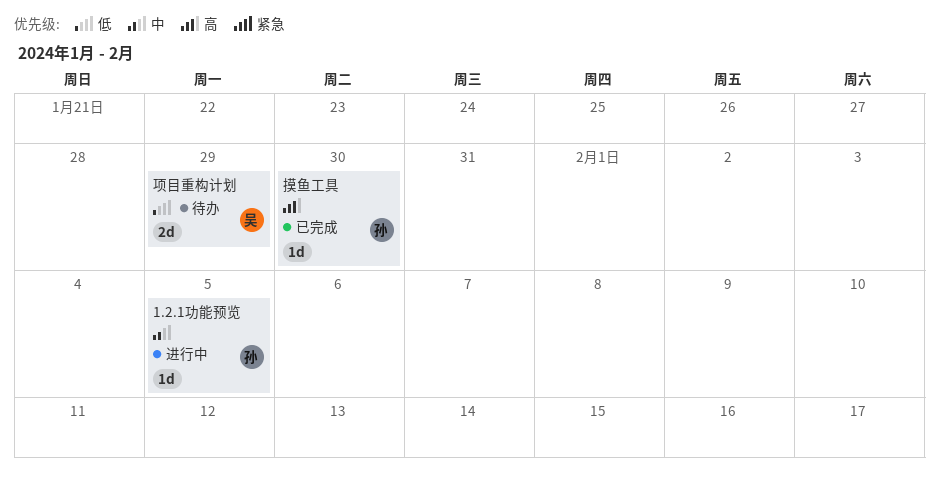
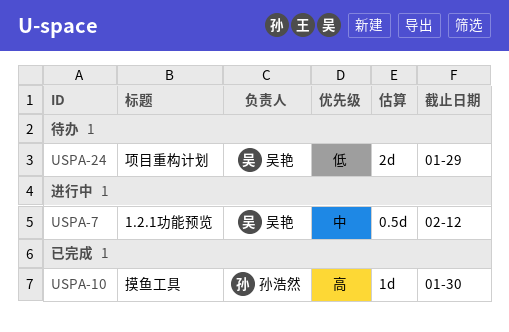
1.2.1功能预览, owner: 孙浩然 -> 吴艳
1.2.1功能预览, estimate: 1d -> 0.5d
1.2.1功能预览, due: Feb 5 -> Feb 12

